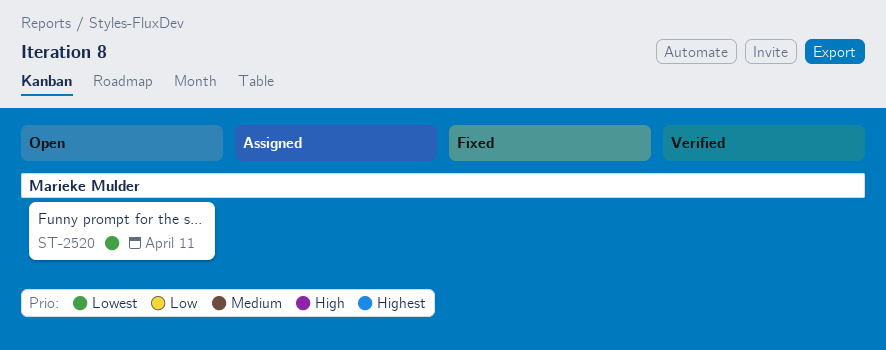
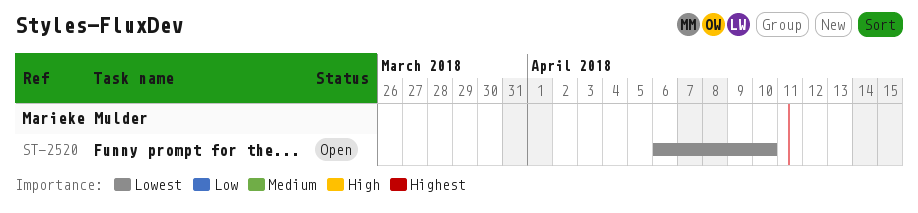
ST-2520, due: Apr 11 -> Apr 10

